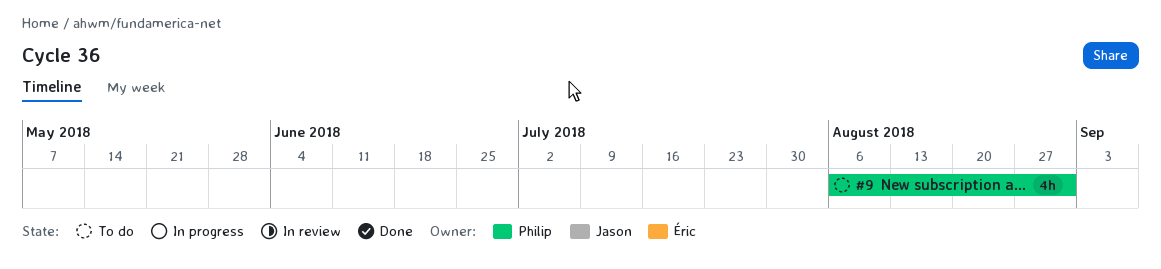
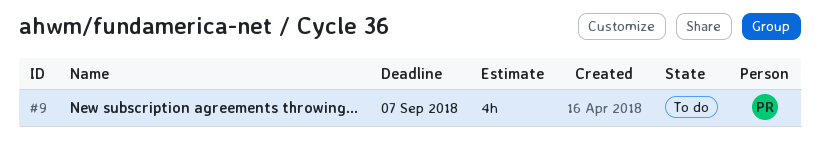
#9, due: Aug 31 -> Sep 7

